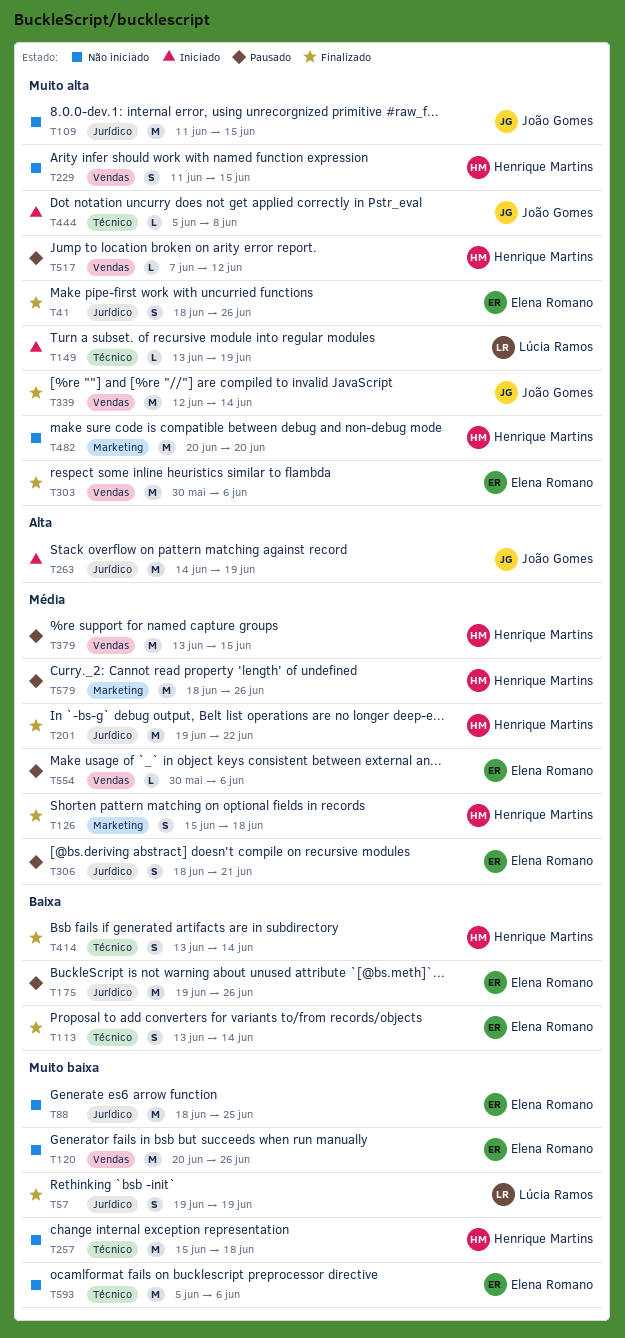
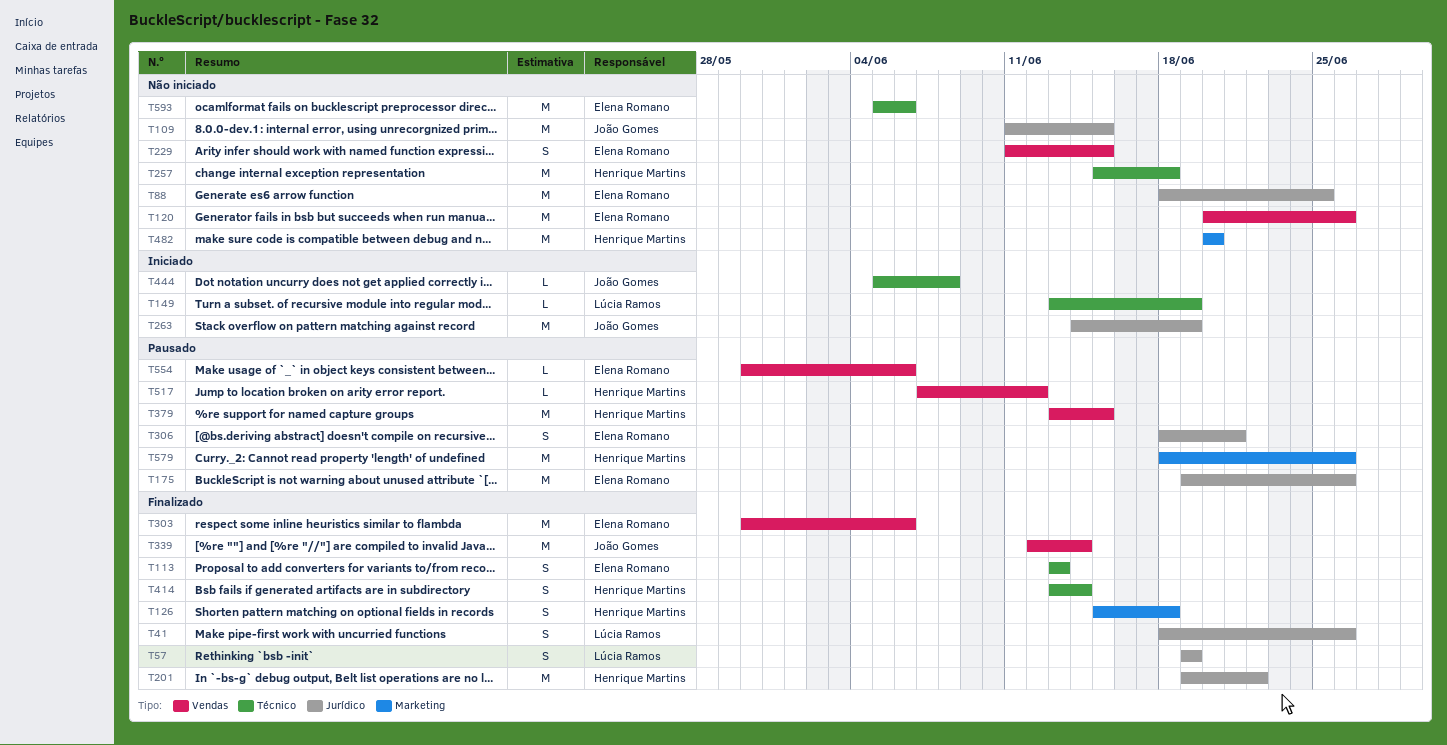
T41, owner: Elena Romano -> Lúcia Ramos
T113, due: Jun 14 -> Jun 13
T229, owner: Henrique Martins -> Elena Romano

